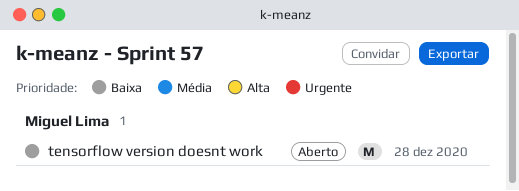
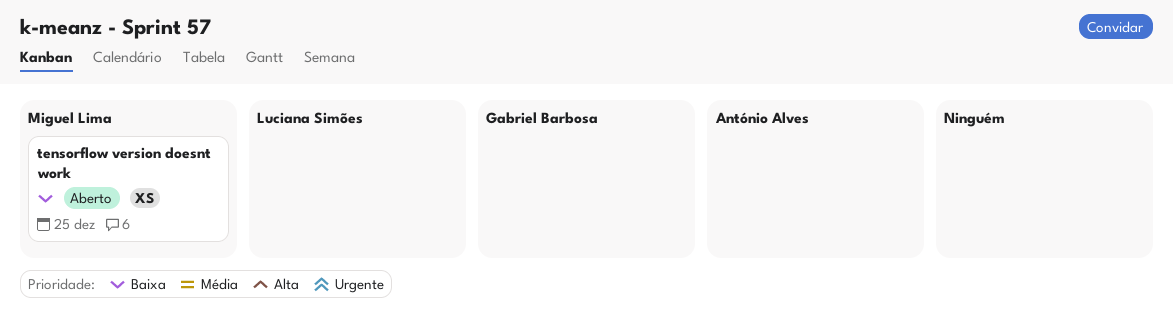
tensorflow version doesnt work, estimate: M -> XS
tensorflow version doesnt work, due: Dec 28 -> Dec 25

